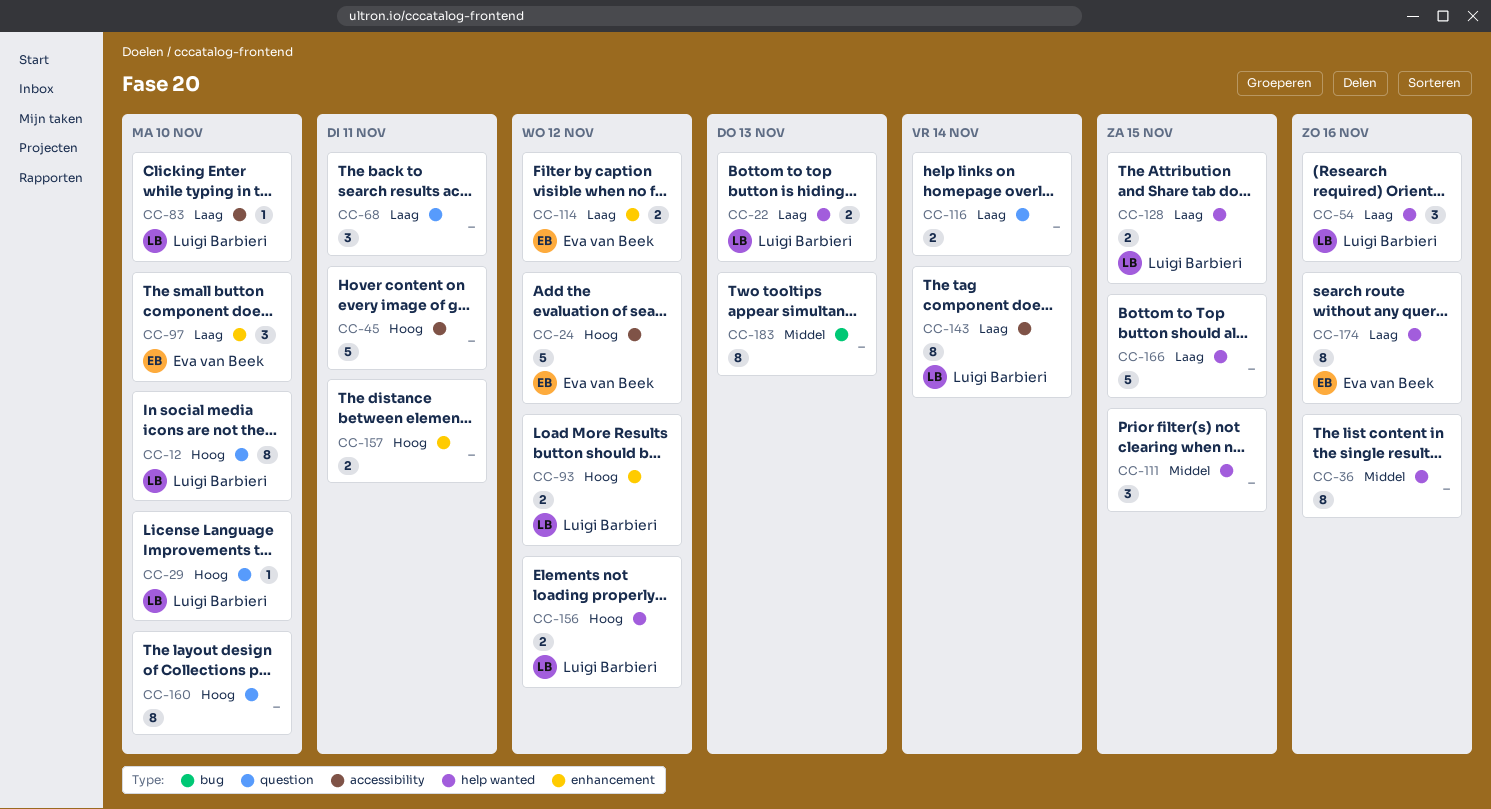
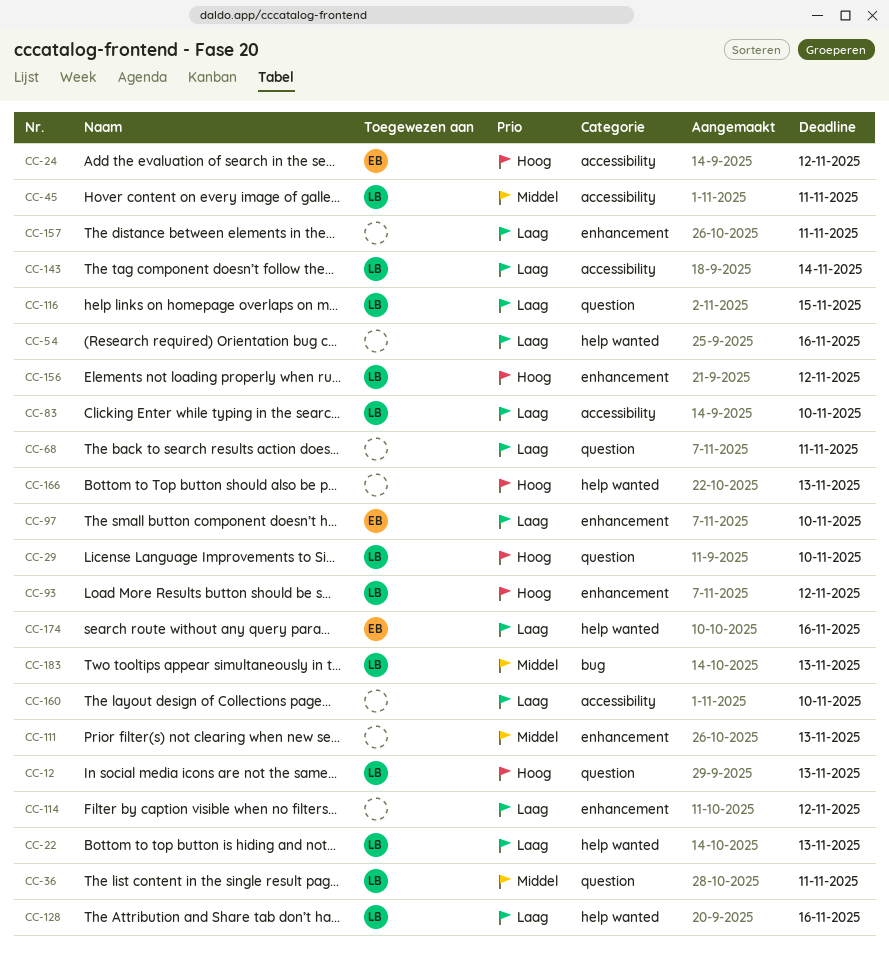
CC-12, due: Nov 10 -> Nov 13
CC-36, owner: none -> Luigi Barbieri
CC-36, label: help wanted -> question
CC-36, due: Nov 16 -> Nov 11
CC-45, owner: none -> Luigi Barbieri
CC-45, priority: Hoog -> Middel
CC-54, owner: Luigi Barbieri -> none
CC-111, label: help wanted -> enhancement
CC-111, due: Nov 15 -> Nov 13
CC-114, owner: Eva van Beek -> none
CC-116, owner: none -> Luigi Barbieri
CC-116, due: Nov 14 -> Nov 15
CC-128, due: Nov 15 -> Nov 16
CC-156, label: help wanted -> enhancement
CC-157, priority: Hoog -> Laag
CC-160, priority: Hoog -> Laag
CC-160, label: question -> accessibility
CC-166, priority: Laag -> Hoog
CC-166, due: Nov 15 -> Nov 13
CC-183, owner: none -> Luigi Barbieri

